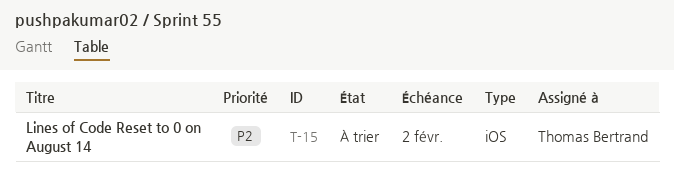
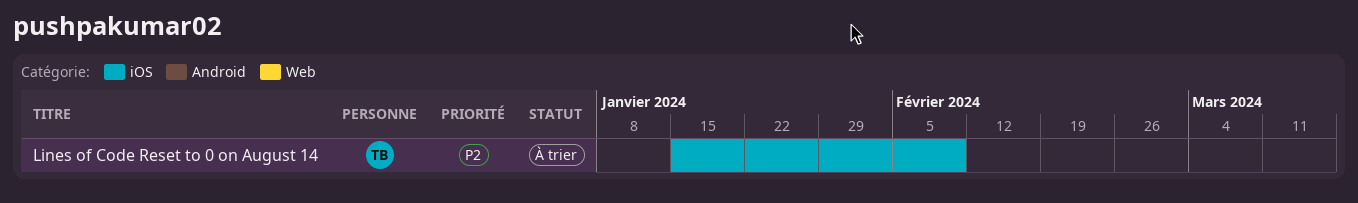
Lines of Code Reset to 0 on August 14, due: Feb 2 -> Feb 9

